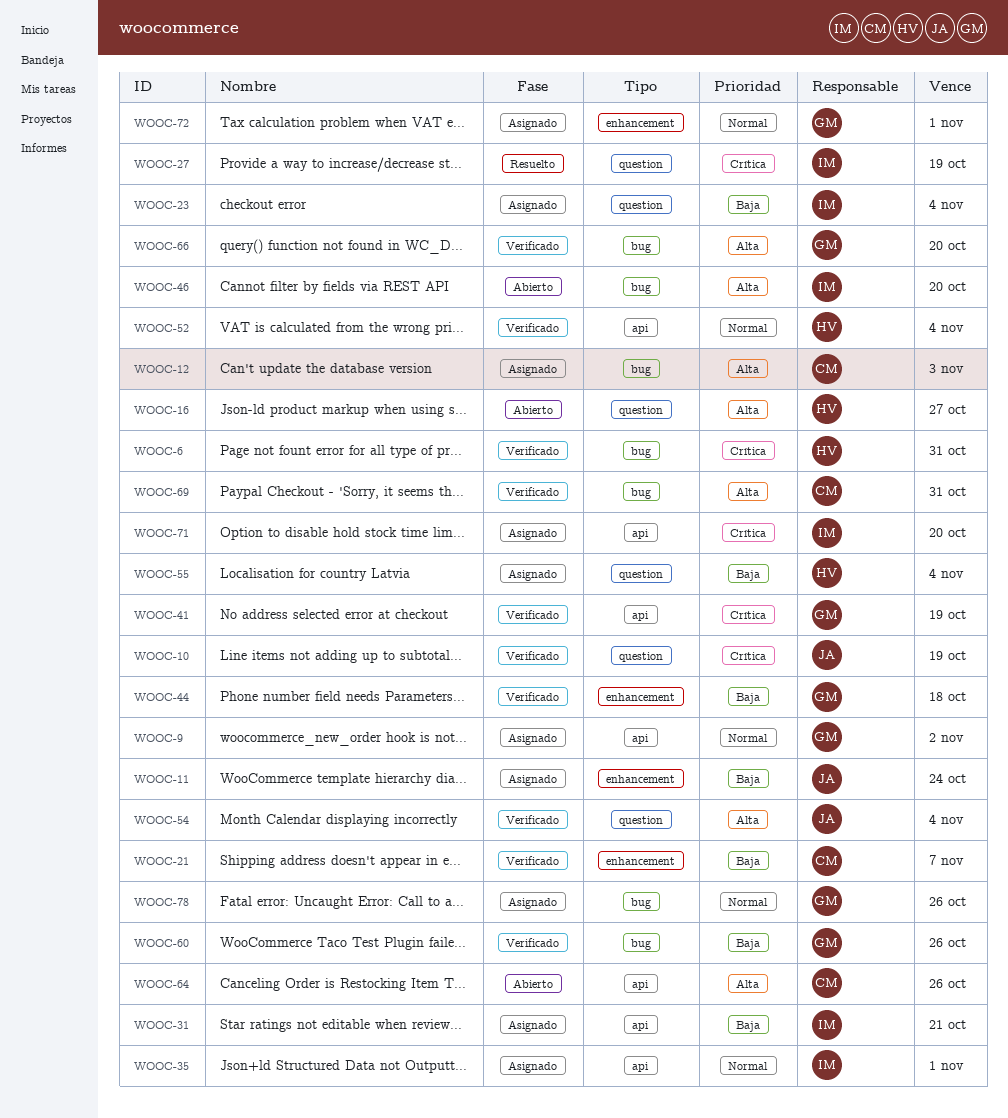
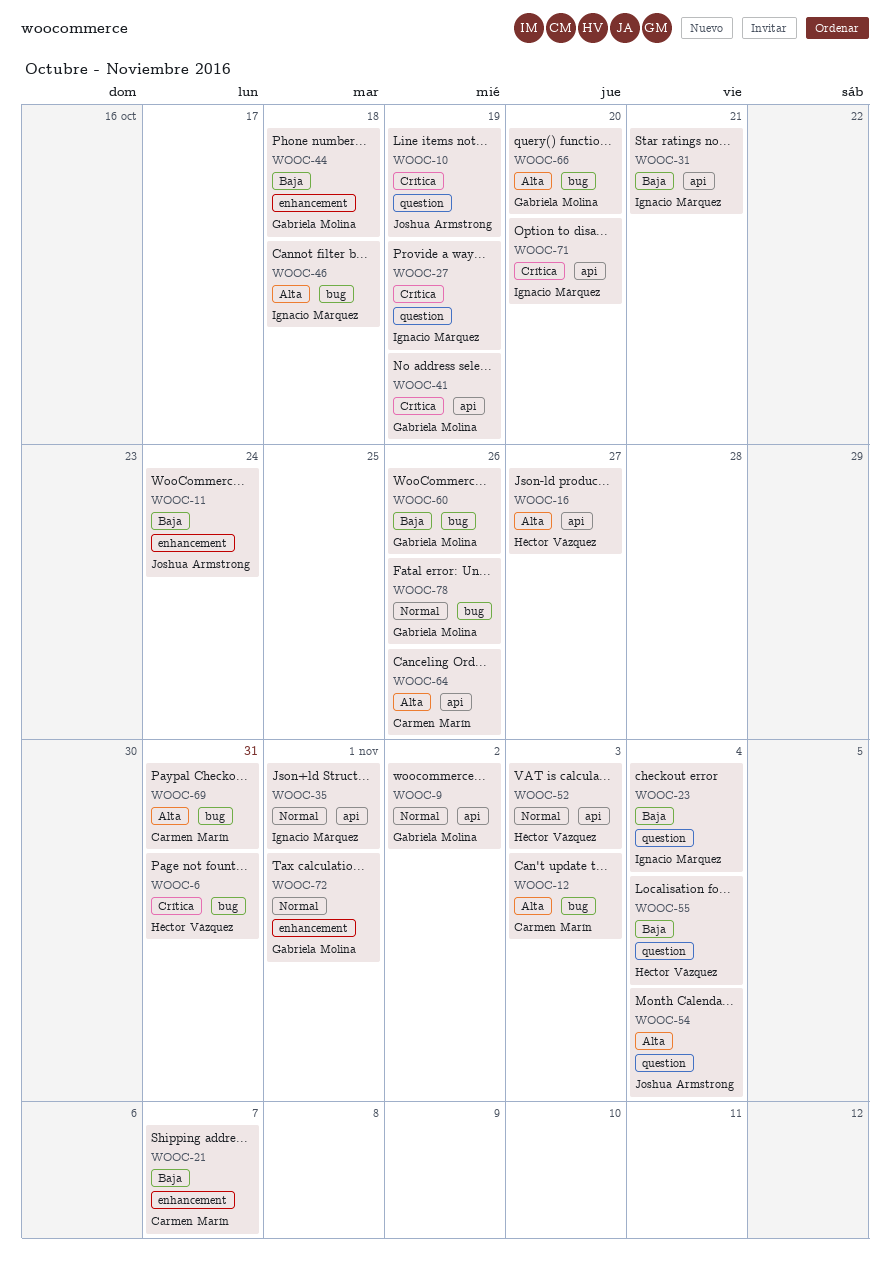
WOOC-16, label: question -> api
WOOC-46, due: Oct 20 -> Oct 18
WOOC-52, due: Nov 4 -> Nov 3

